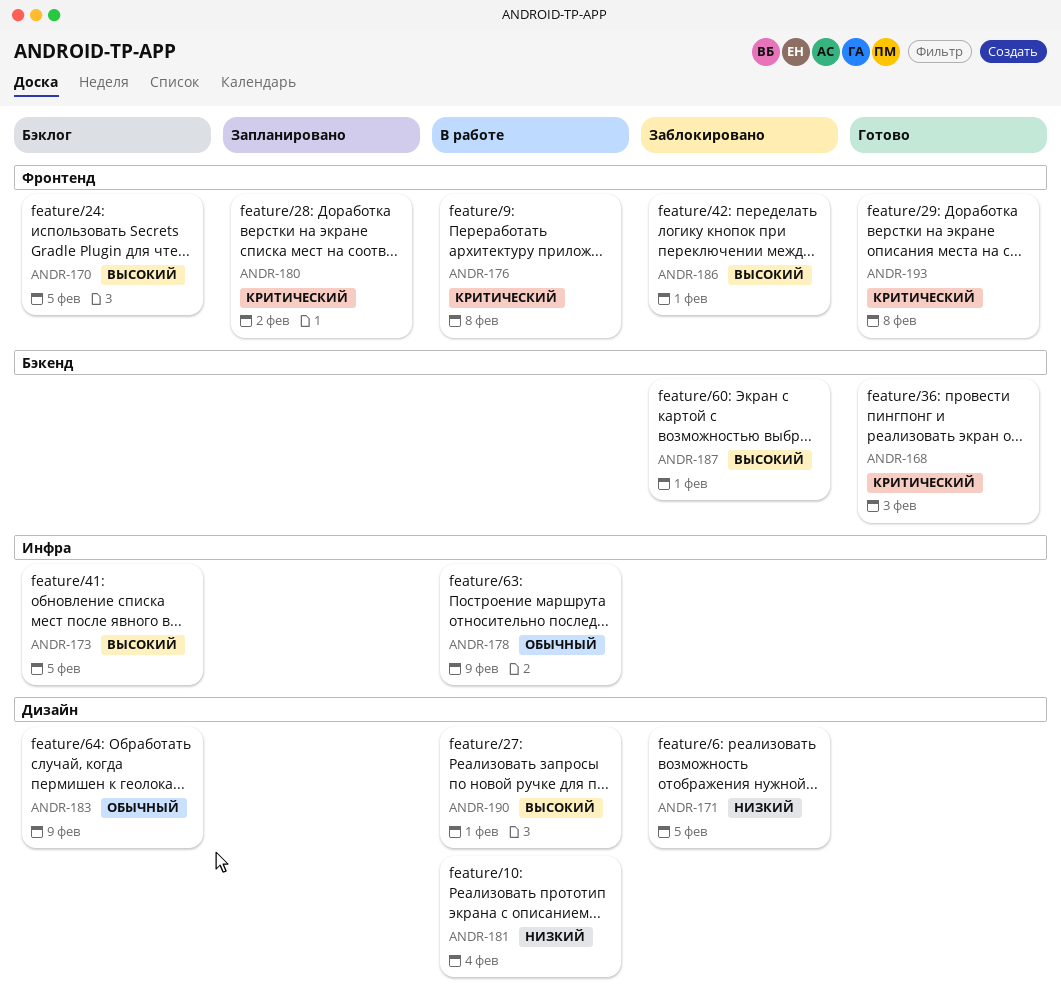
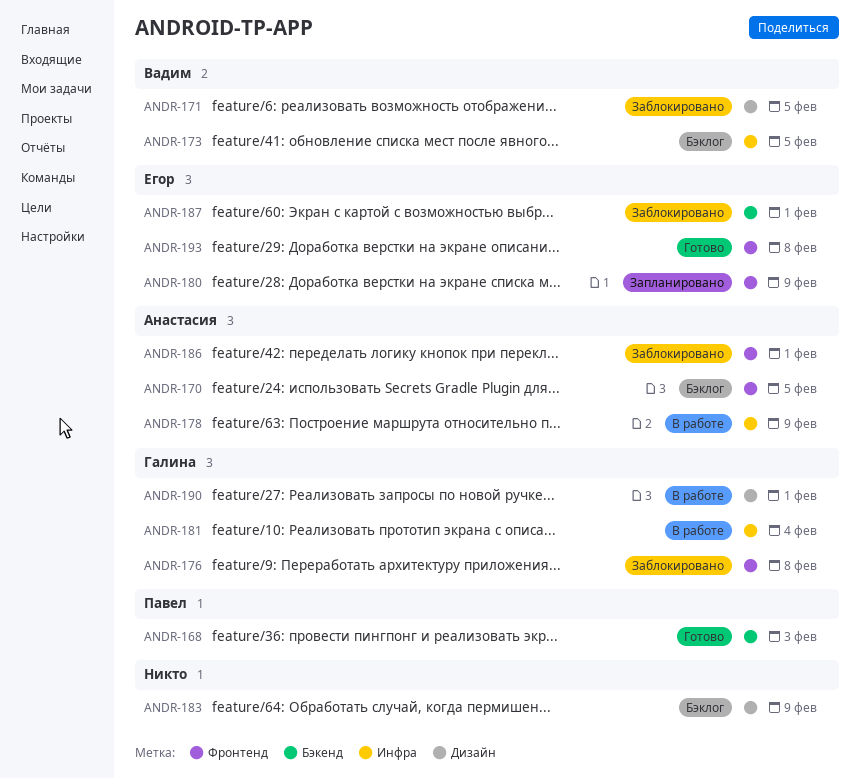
ANDR-176, status: В работе -> Заблокировано
ANDR-180, due: Feb 2 -> Feb 9
ANDR-181, label: Дизайн -> Инфра

